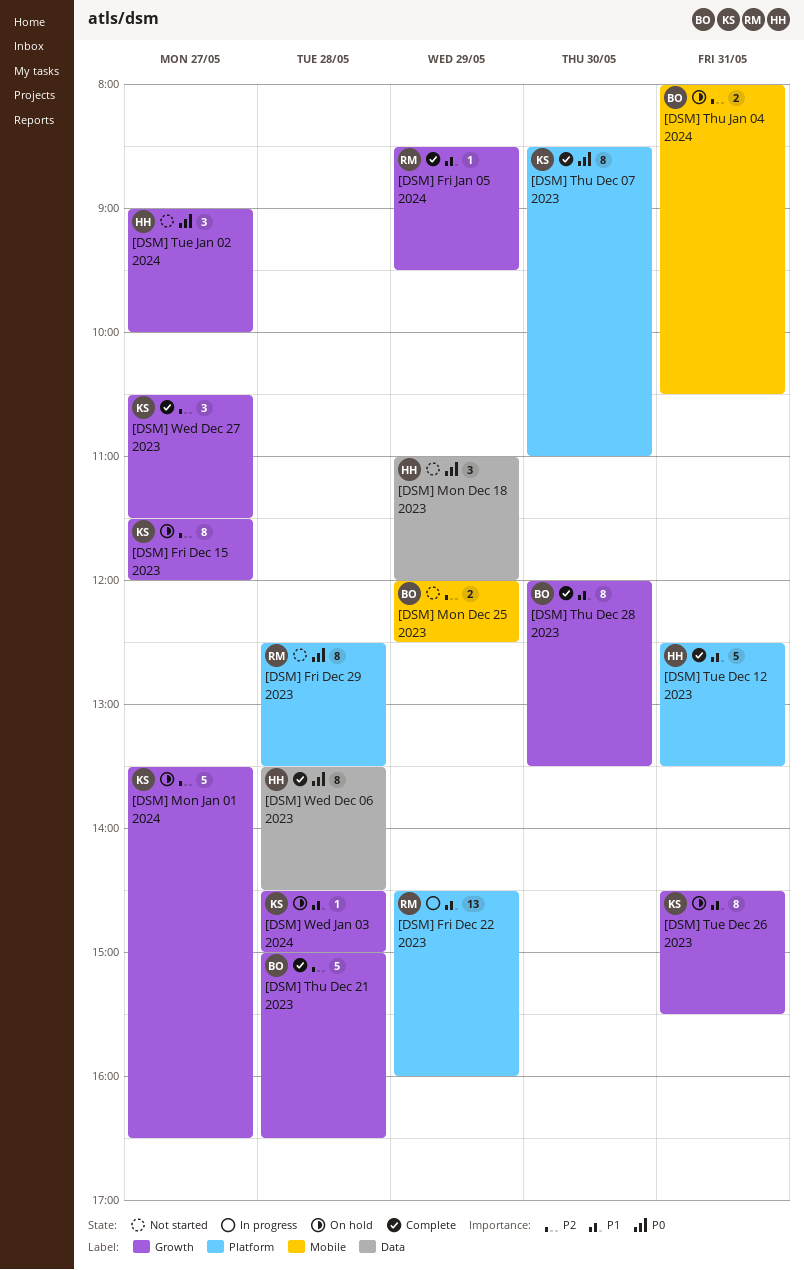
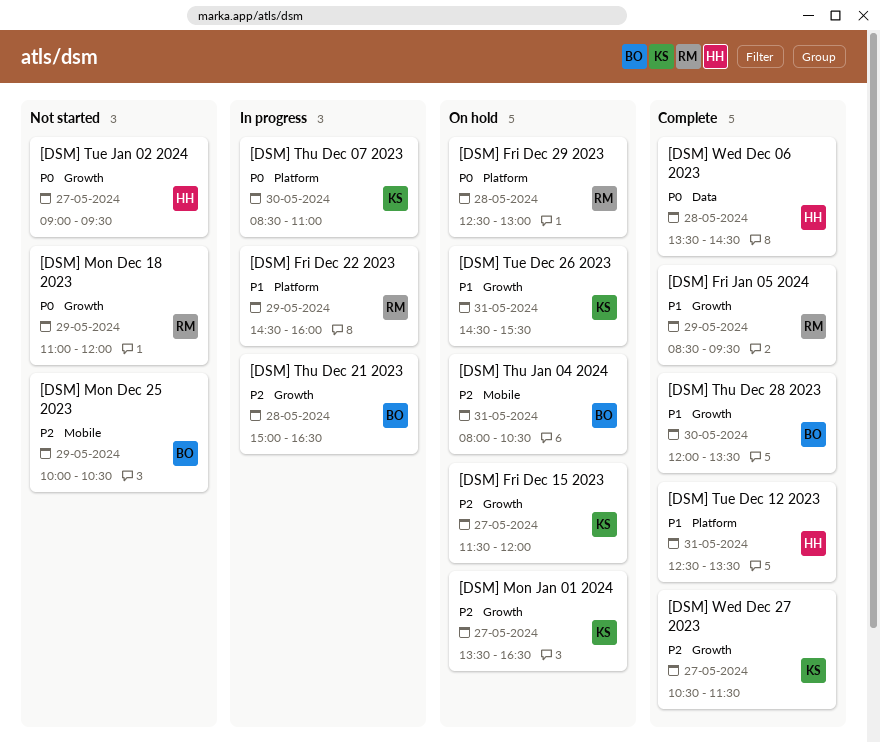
[DSM] Fri Dec 29 2023, status: Not started -> On hold
[DSM] Fri Dec 29 2023, ends: 13:30 -> 13:00
[DSM] Mon Dec 18 2023, owner: HH -> RM
[DSM] Mon Dec 18 2023, label: Data -> Growth
[DSM] Mon Dec 25 2023, begins: 12:00 -> 10:00
[DSM] Mon Dec 25 2023, ends: 12:30 -> 10:30
[DSM] Thu Dec 07 2023, status: Complete -> In progress
[DSM] Thu Dec 21 2023, status: Complete -> In progress
[DSM] Tue Jan 02 2024, ends: 10:00 -> 09:30
[DSM] Wed Jan 03 2024: present -> none

